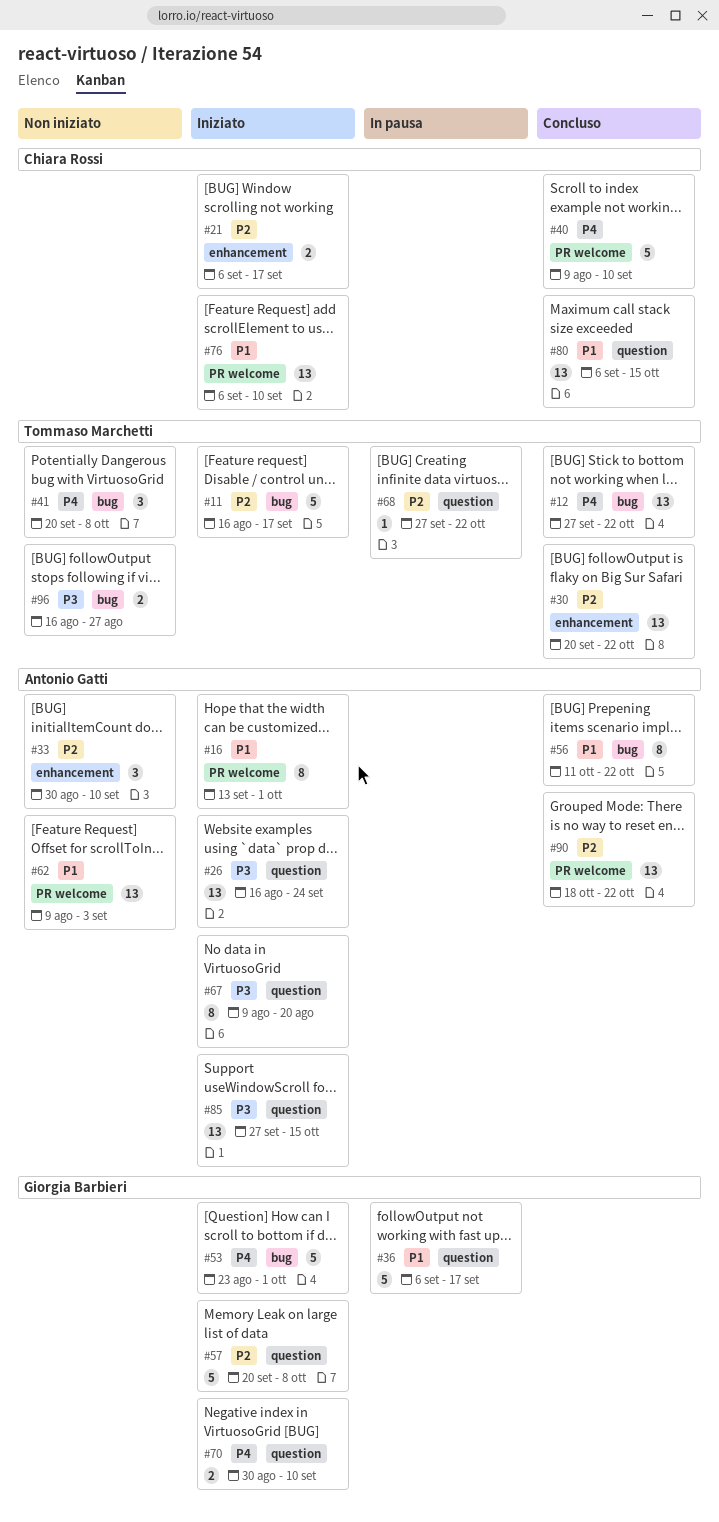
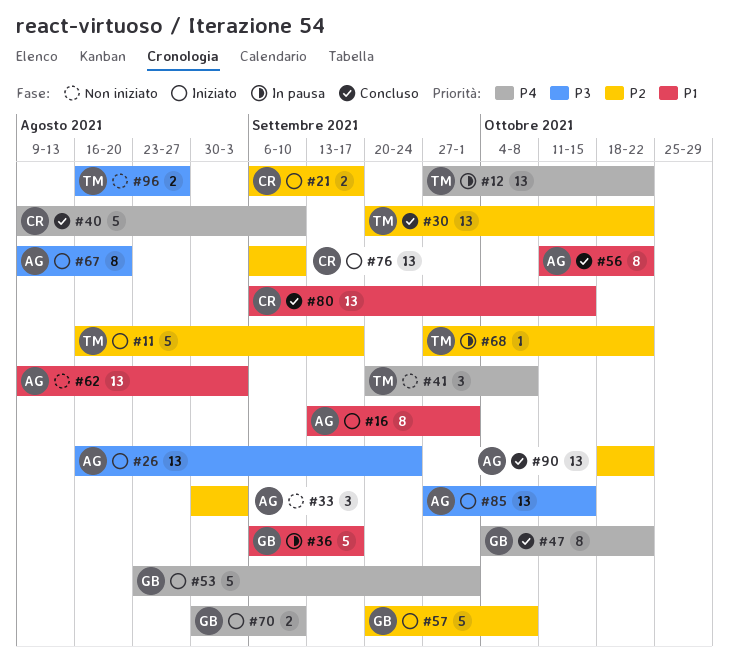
#12, status: Concluso -> In pausa
#33, due: Sep 10 -> Sep 3
#47: none -> present
#76, priority: P1 -> P2

